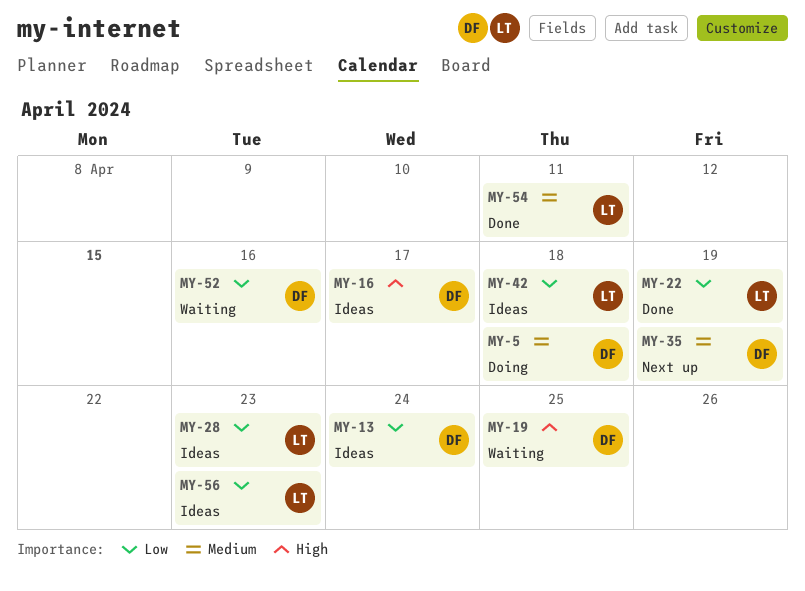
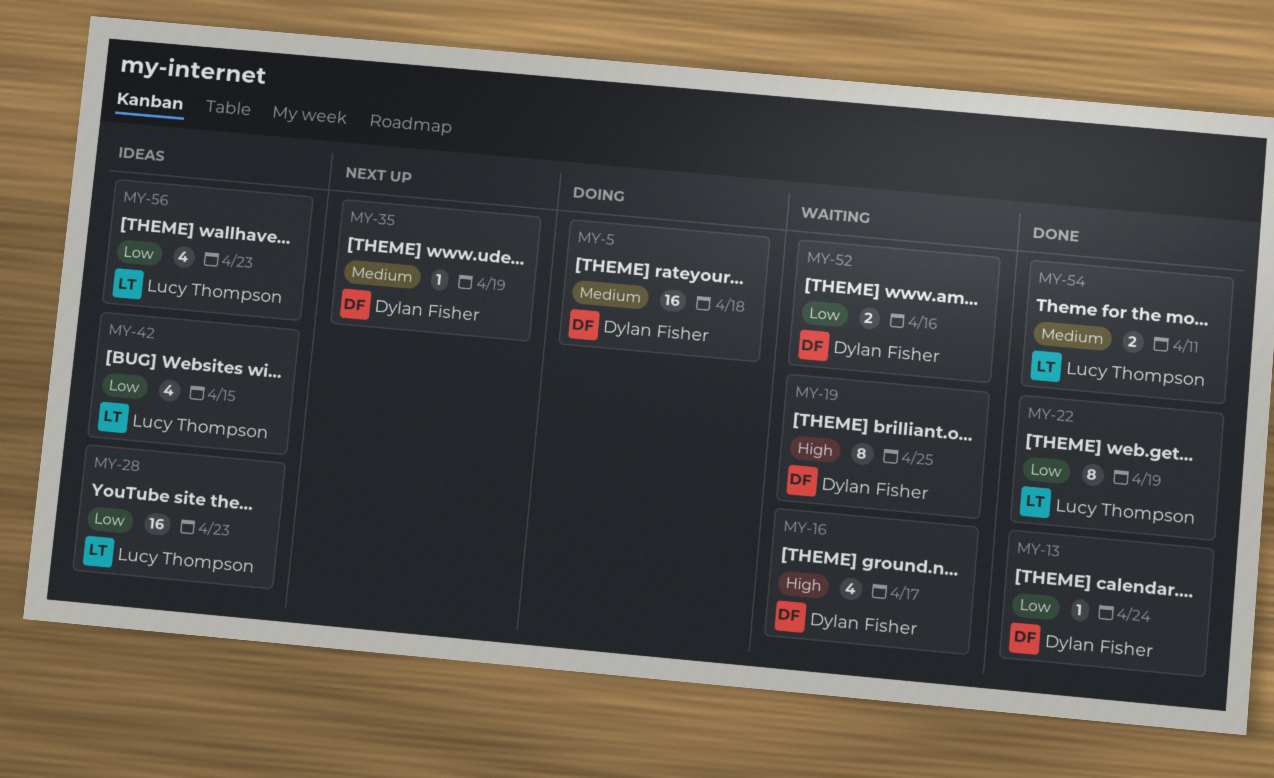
MY-13, status: Ideas -> Done
MY-16, status: Ideas -> Waiting
MY-42, due: Apr 18 -> Apr 15

